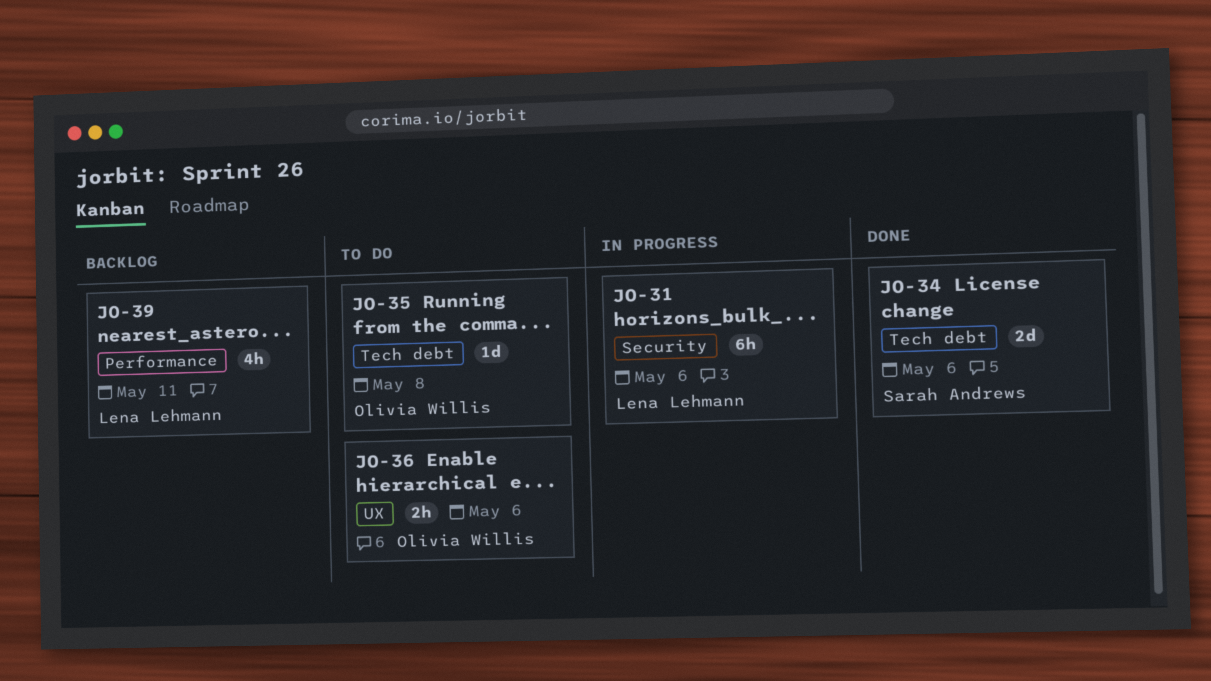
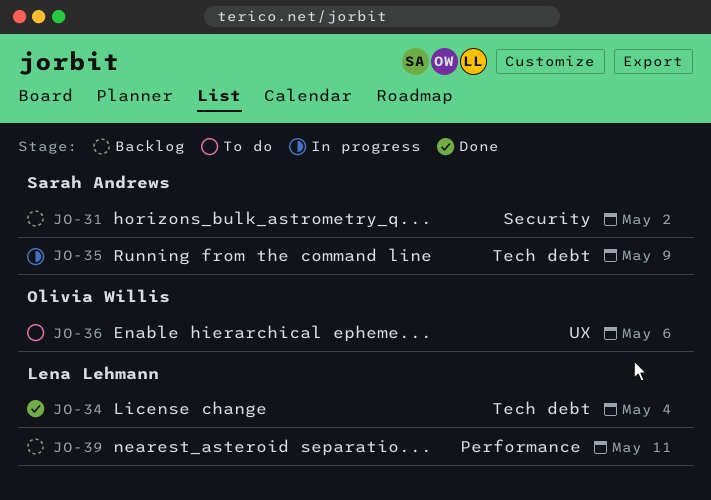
JO-31, status: In progress -> Backlog
JO-31, owner: Lena Lehmann -> Sarah Andrews
JO-31, due: May 6 -> May 2
JO-34, owner: Sarah Andrews -> Lena Lehmann
JO-34, due: May 6 -> May 4
JO-35, status: To do -> In progress
JO-35, owner: Olivia Willis -> Sarah Andrews
JO-35, due: May 8 -> May 9

